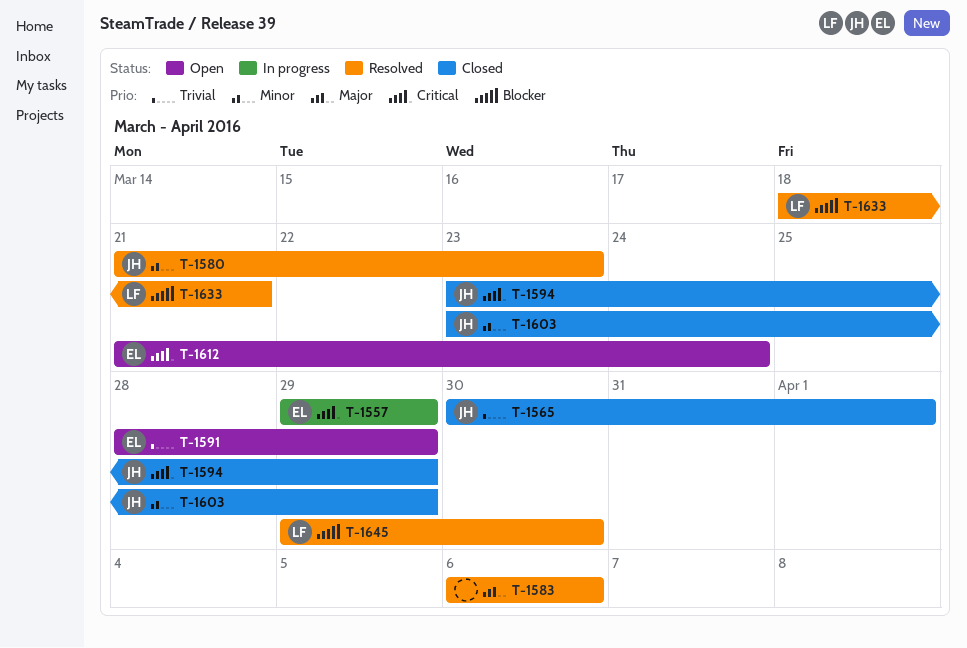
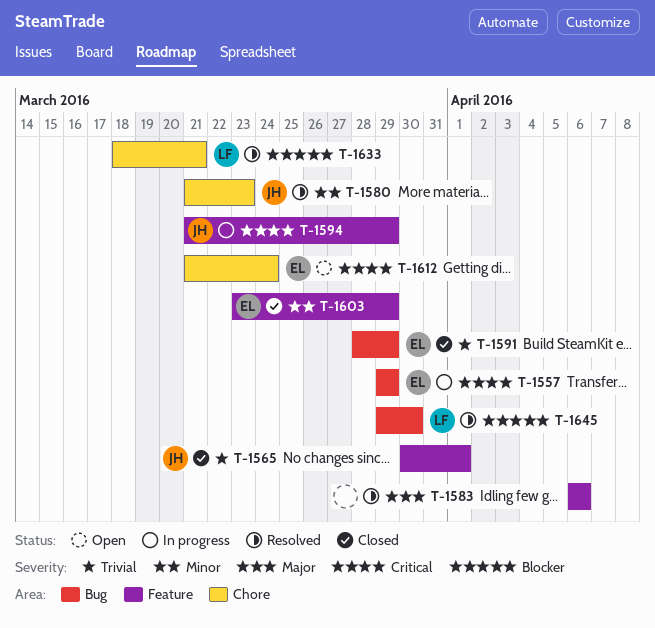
T-1591, status: Open -> Closed
T-1594, status: Closed -> In progress
T-1594, start: Mar 23 -> Mar 21
T-1603, owner: JH -> EL

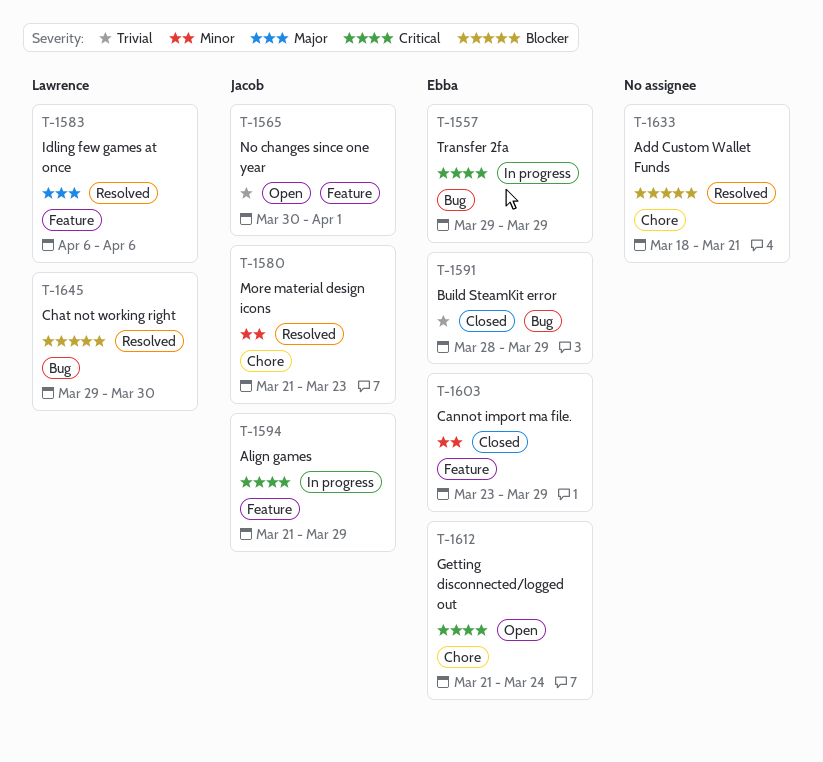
T-1565, status: Closed -> Open
T-1583, owner: none -> Lawrence
T-1633, owner: Lawrence -> none

